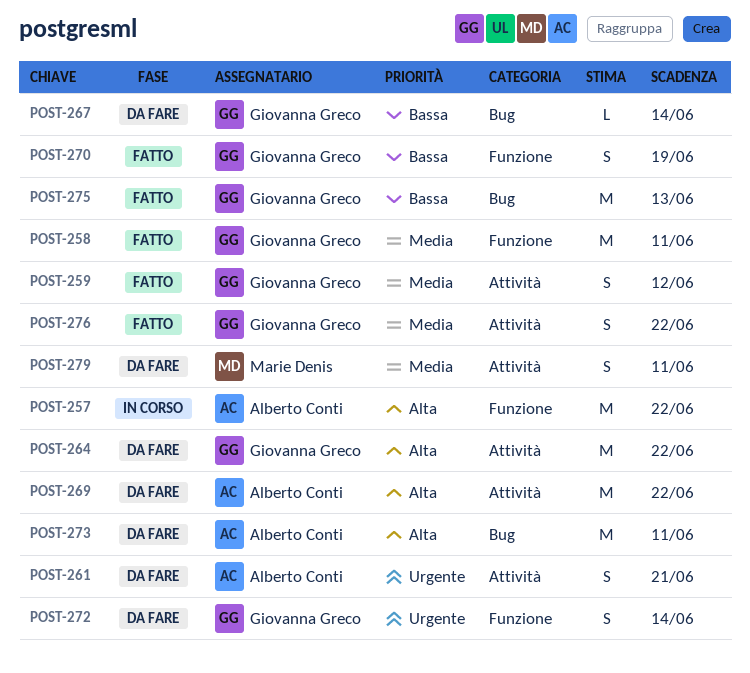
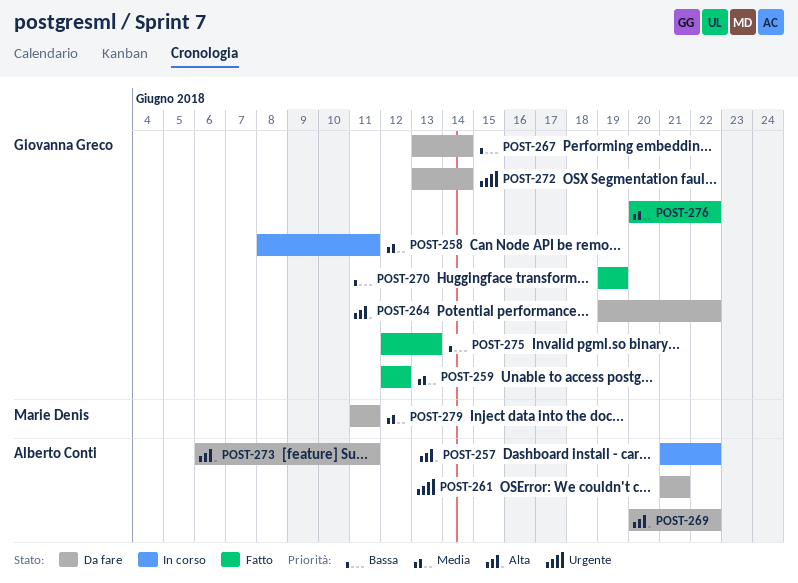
POST-258, status: Fatto -> In corso

